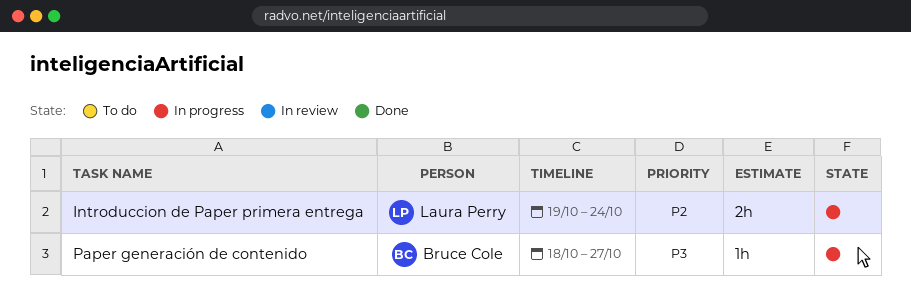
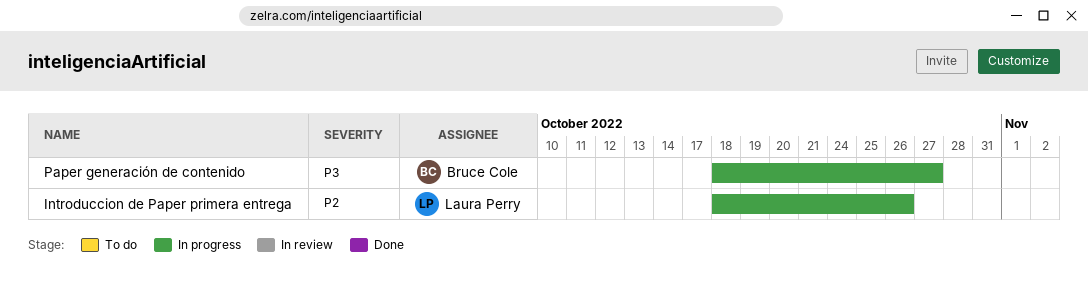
Introduccion de Paper primera entrega, start: Oct 19 -> Oct 18
Introduccion de Paper primera entrega, due: Oct 24 -> Oct 26

